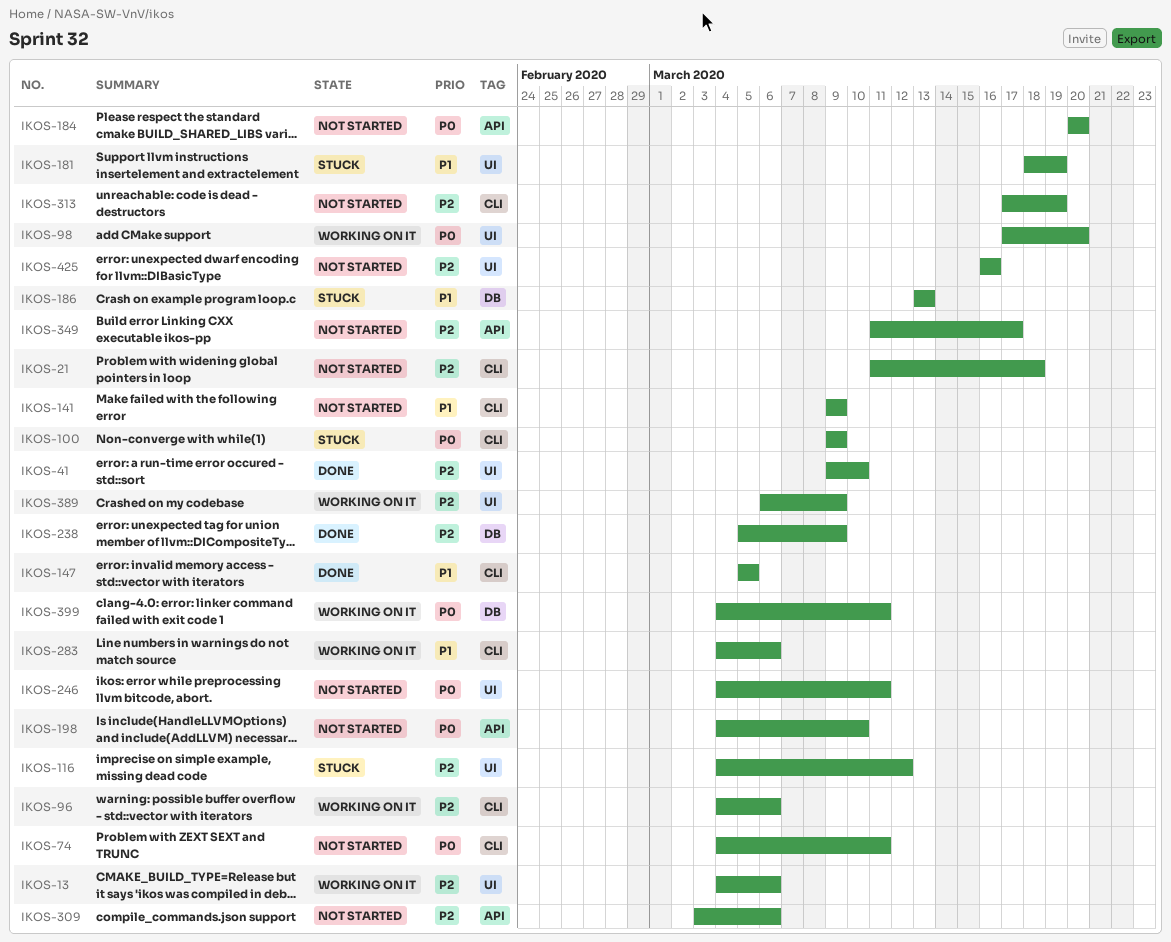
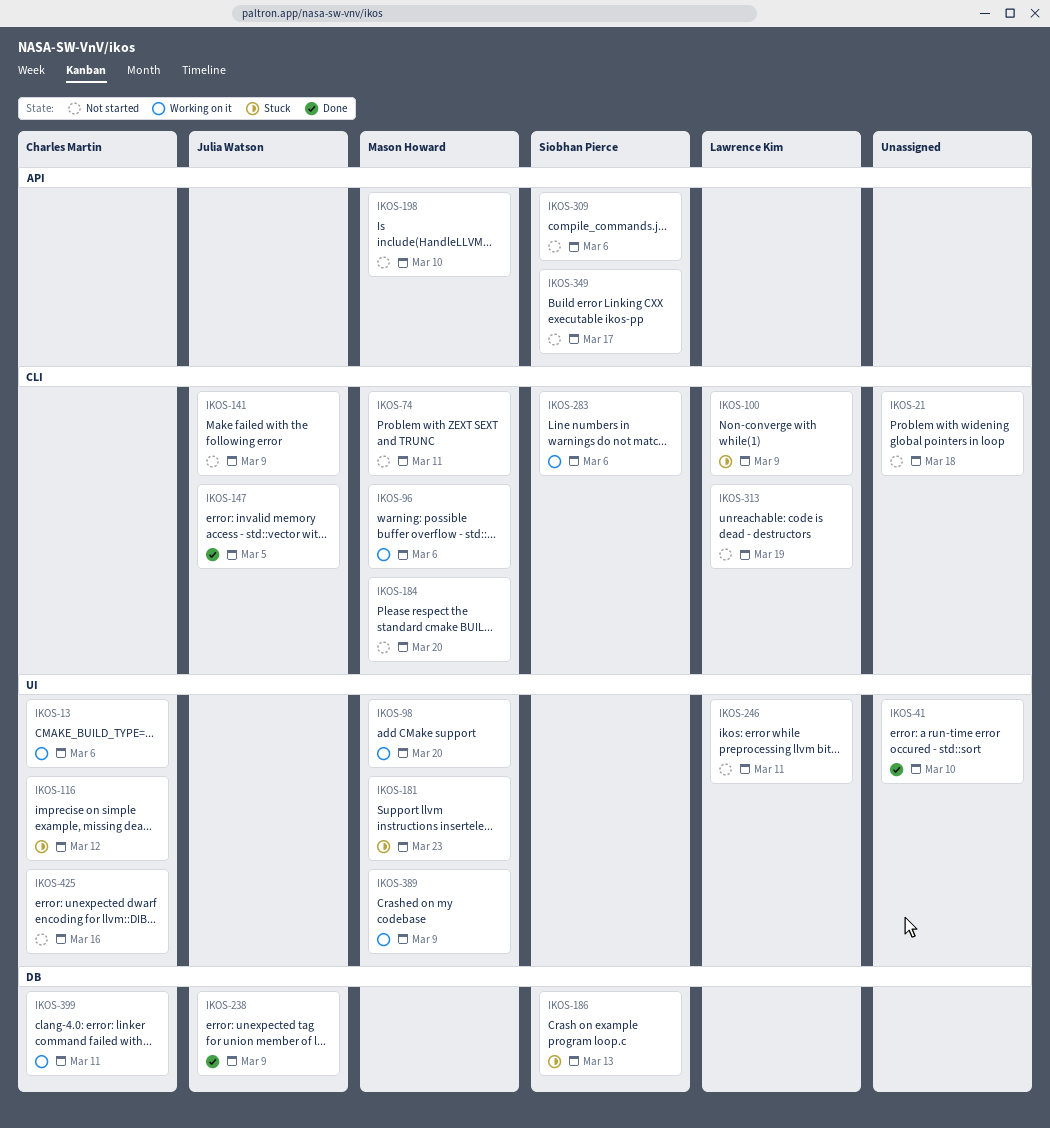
IKOS-181, due: Mar 19 -> Mar 23
IKOS-184, label: API -> CLI

